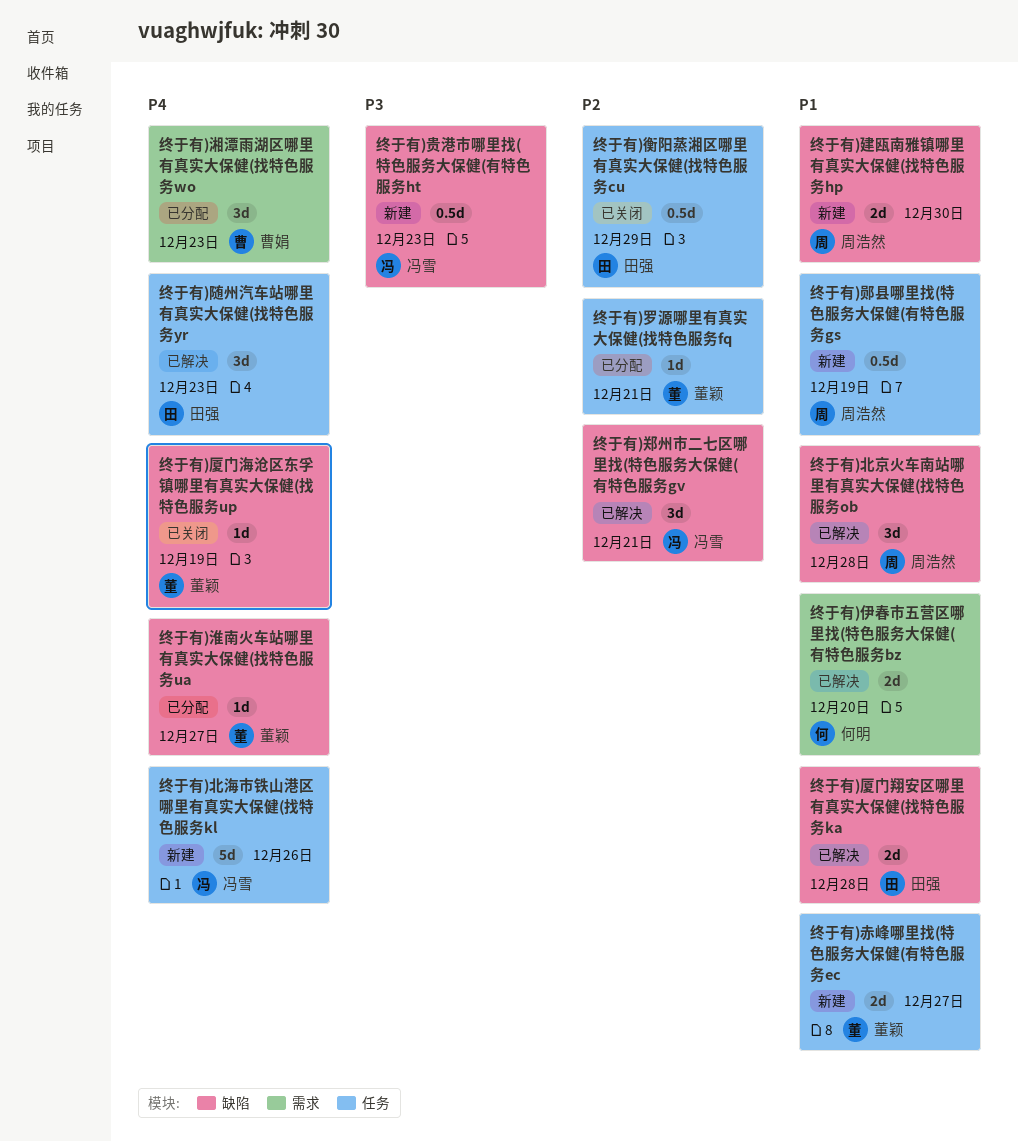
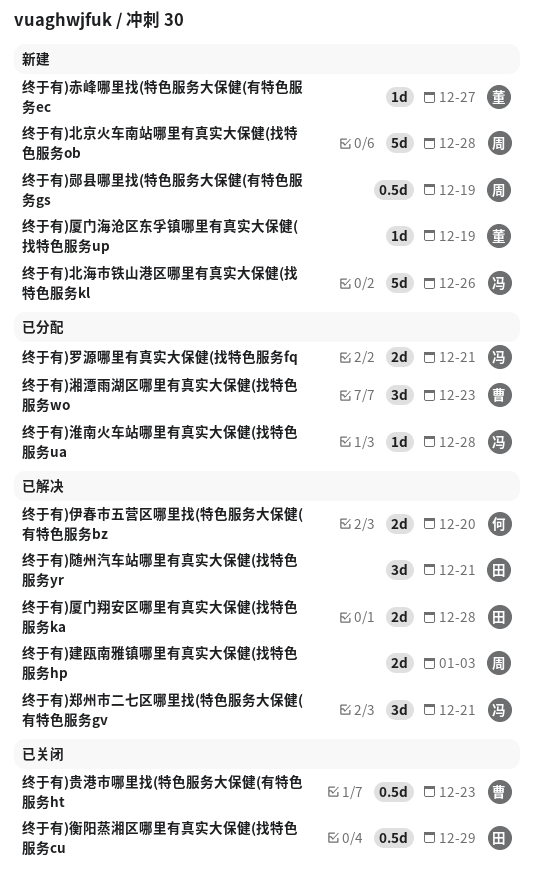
终于有)北京火车南站哪里有真实大保健(找特色服务ob, status: 已解决 -> 新建
终于有)北京火车南站哪里有真实大保健(找特色服务ob, estimate: 3d -> 5d
终于有)厦门海沧区东孚镇哪里有真实大保健(找特色服务up, status: 已关闭 -> 新建
终于有)建瓯南雅镇哪里有真实大保健(找特色服务hp, status: 新建 -> 已解决
终于有)建瓯南雅镇哪里有真实大保健(找特色服务hp, due: Dec 30 -> Jan 3
终于有)淮南火车站哪里有真实大保健(找特色服务ua, owner: 董颖 -> 冯雪
终于有)淮南火车站哪里有真实大保健(找特色服务ua, due: Dec 27 -> Dec 28
终于有)罗源哪里有真实大保健(找特色服务fq, owner: 董颖 -> 冯雪
终于有)罗源哪里有真实大保健(找特色服务fq, estimate: 1d -> 2d
终于有)贵港市哪里找(特色服务大保健(有特色服务ht, status: 新建 -> 已关闭
终于有)贵港市哪里找(特色服务大保健(有特色服务ht, owner: 冯雪 -> 曹娟
终于有)赤峰哪里找(特色服务大保健(有特色服务ec, estimate: 2d -> 1d
终于有)随州汽车站哪里有真实大保健(找特色服务yr, due: Dec 23 -> Dec 21

